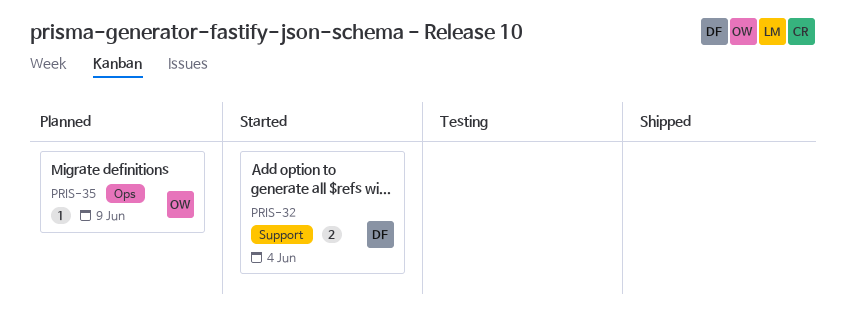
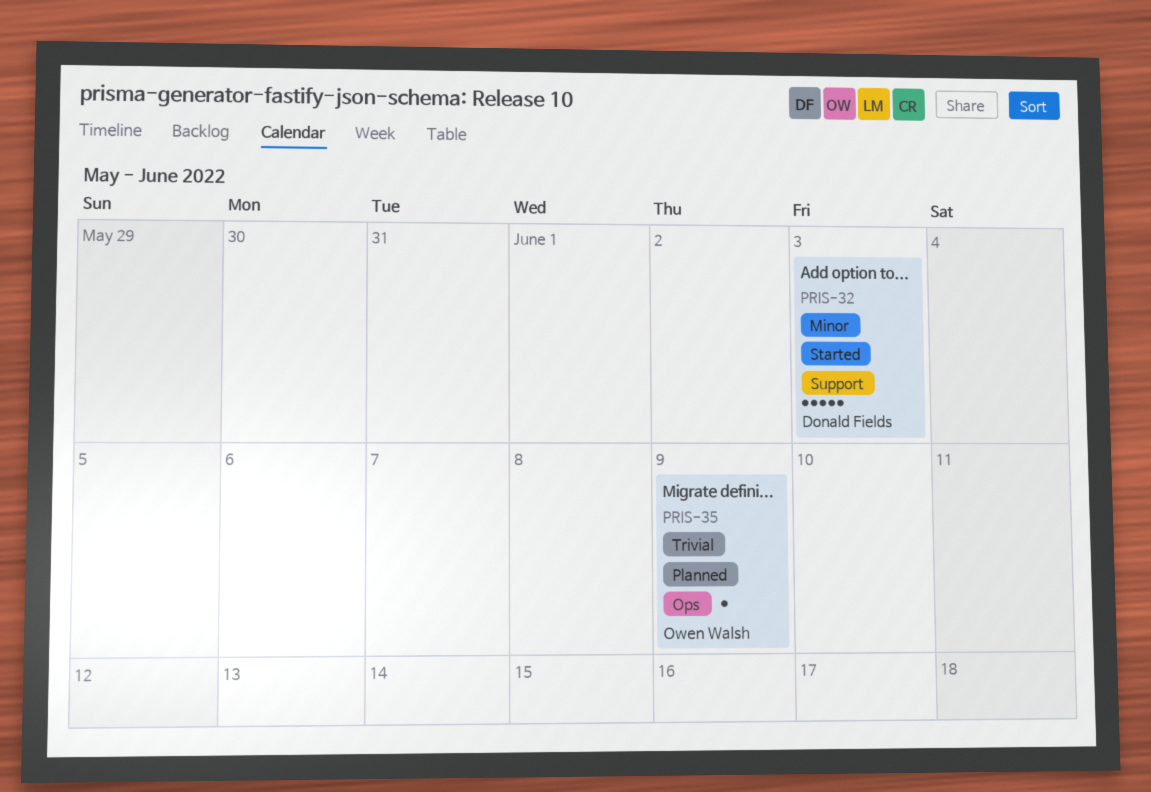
PRIS-32, estimate: 2 -> 5
PRIS-32, due: Jun 4 -> Jun 3

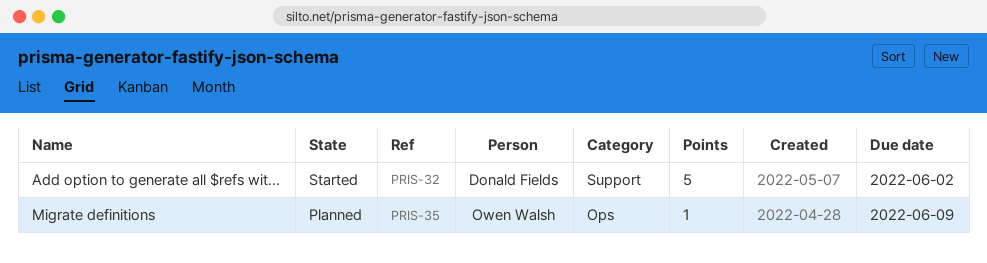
PRIS-32, due: Jun 3 -> Jun 2

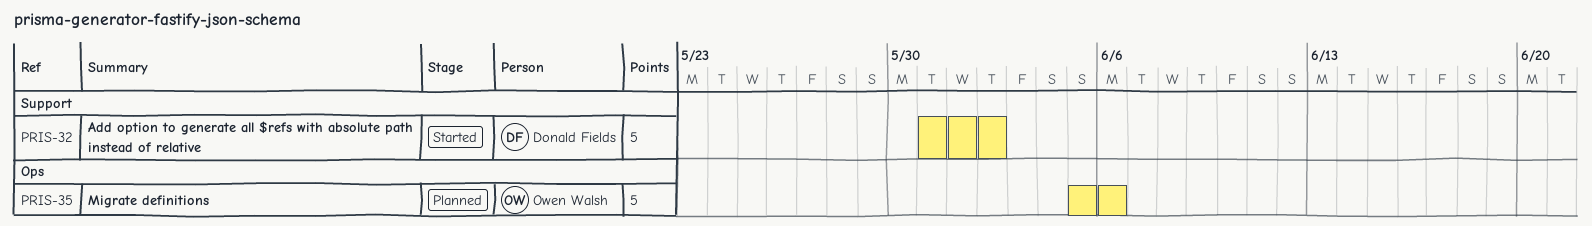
PRIS-35, estimate: 1 -> 5
PRIS-35, due: Jun 9 -> Jun 6

